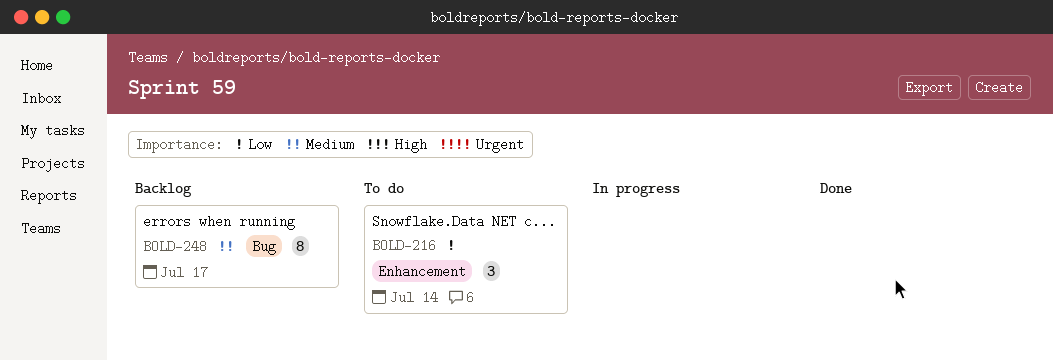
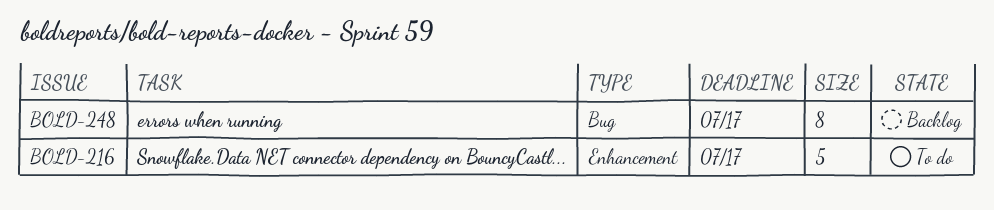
BOLD-216, estimate: 3 -> 5
BOLD-216, due: Jul 14 -> Jul 17

